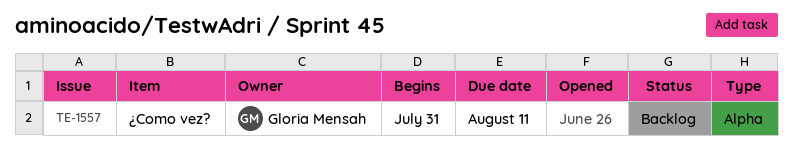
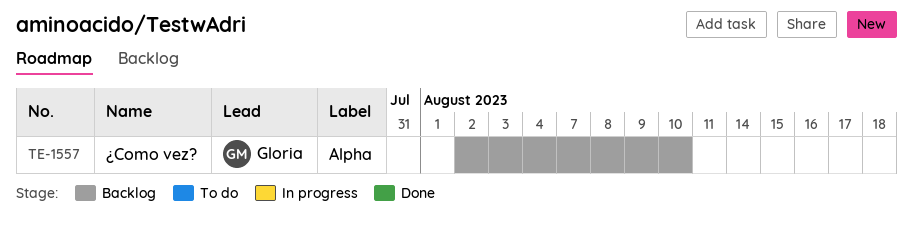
TE-1557, start: Jul 31 -> Aug 2
TE-1557, due: Aug 11 -> Aug 10

